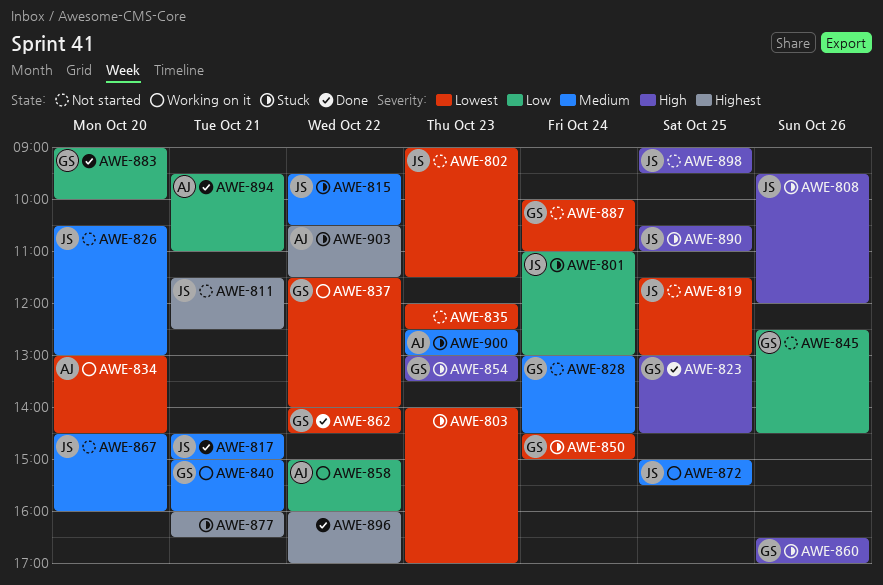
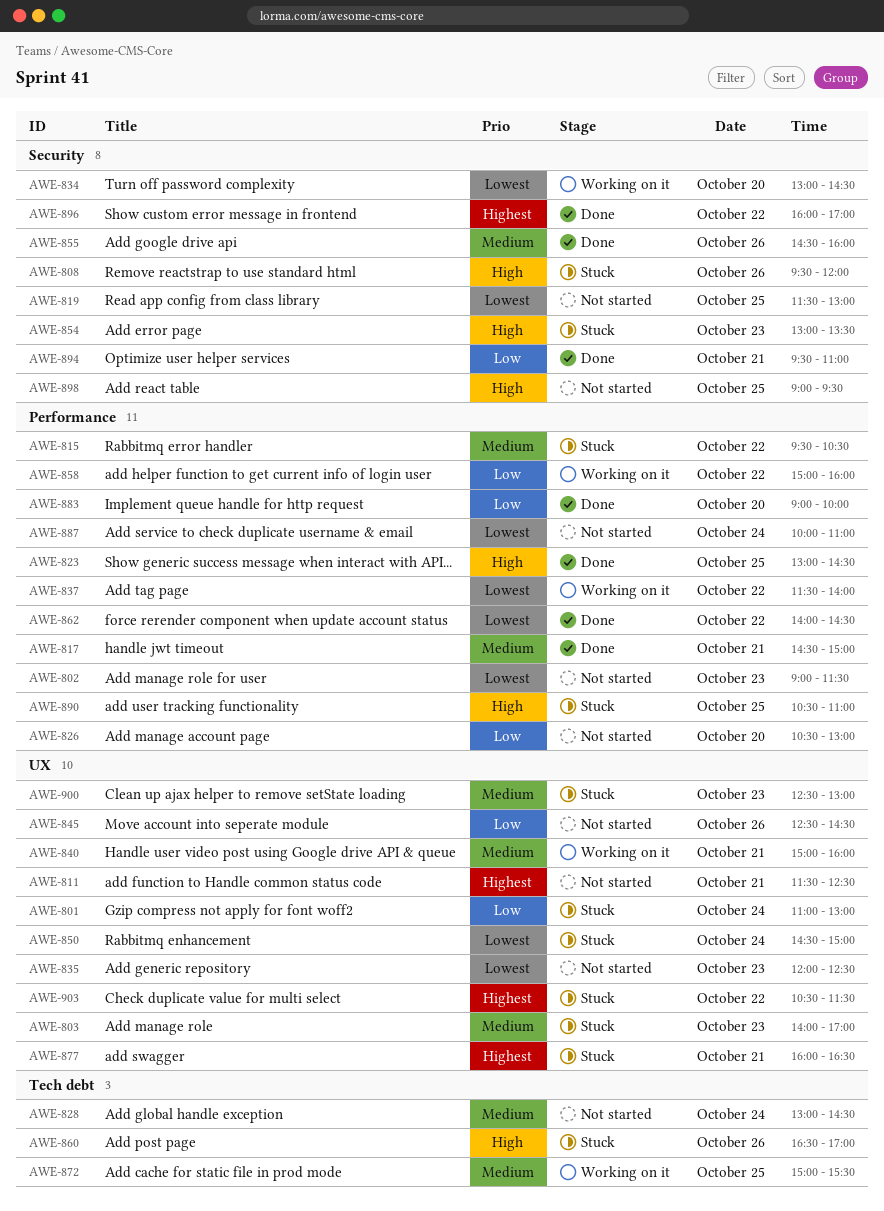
AWE-803, priority: Lowest -> Medium
AWE-826, priority: Medium -> Low
AWE-855: none -> present
AWE-867: present -> none

